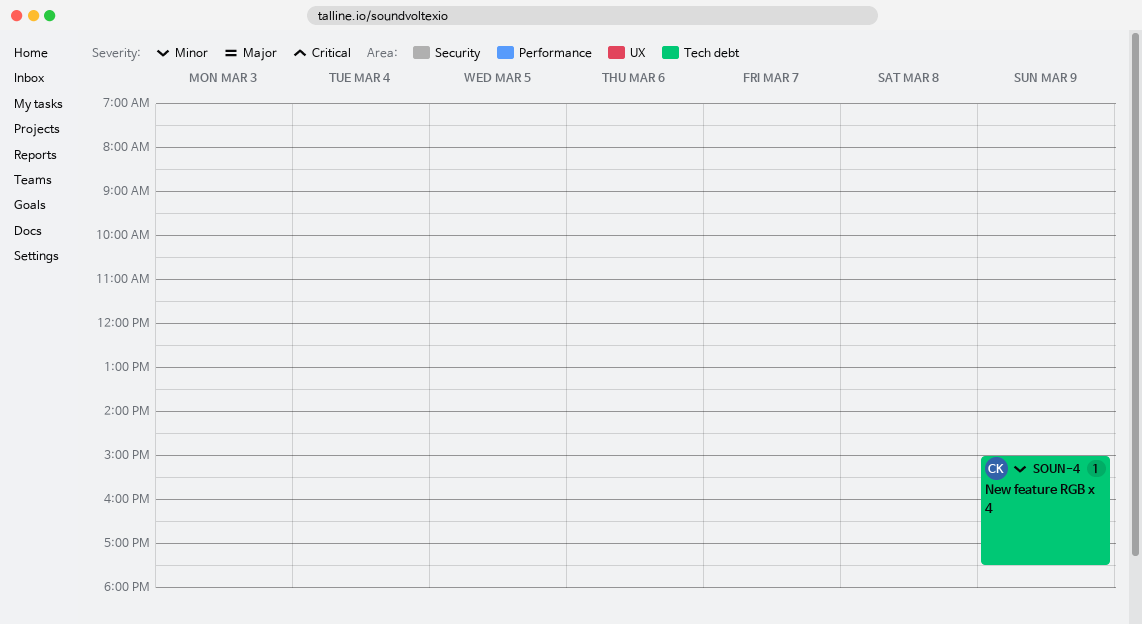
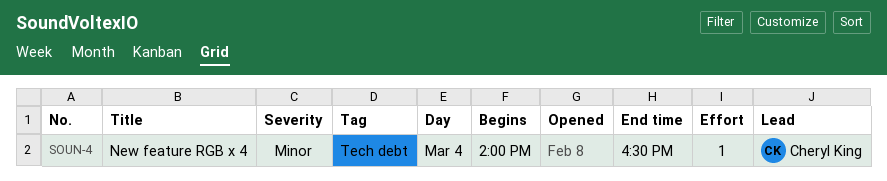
SOUN-4, day: Mar 9 -> Mar 4
SOUN-4, begins: 15:00 -> 14:00
SOUN-4, ends: 17:30 -> 16:30

